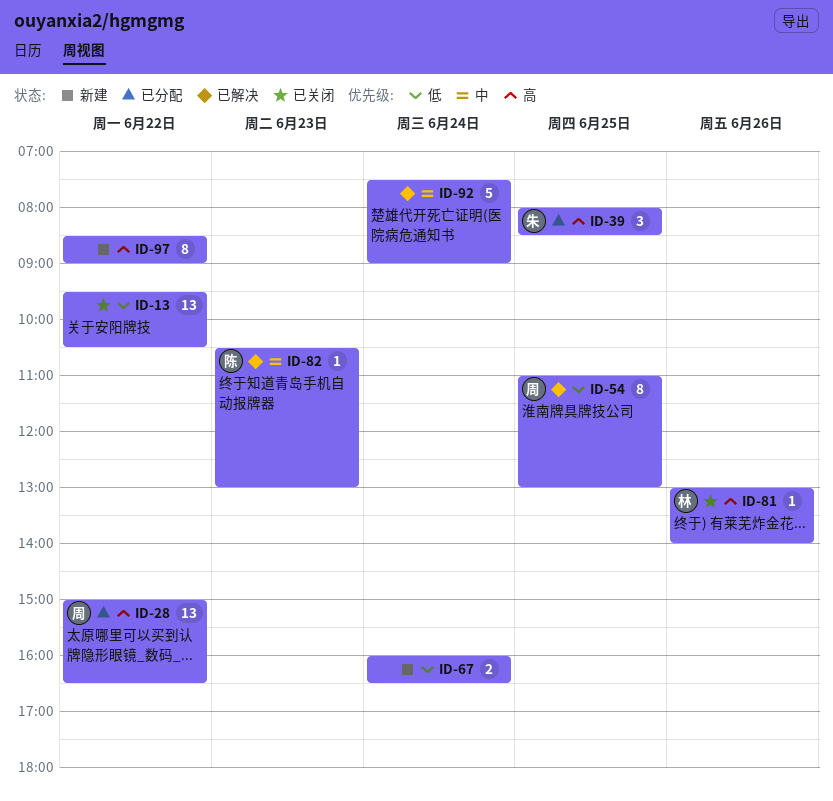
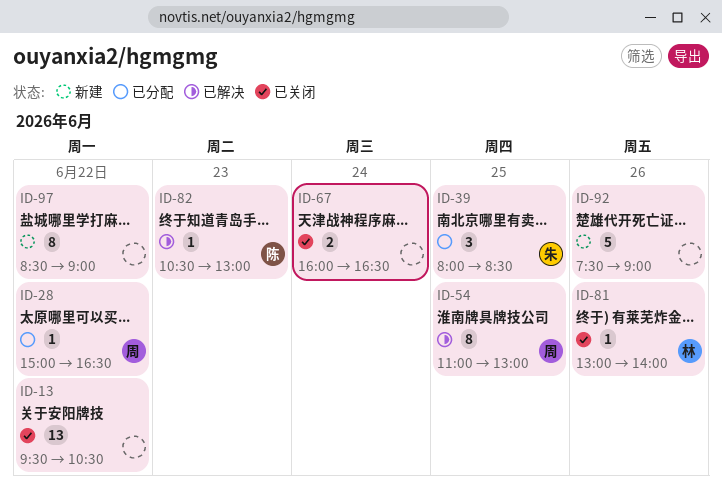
ID-28, estimate: 13 -> 1
ID-67, status: 新建 -> 已关闭
ID-92, status: 已解决 -> 新建
ID-92, day: Jun 24 -> Jun 26

